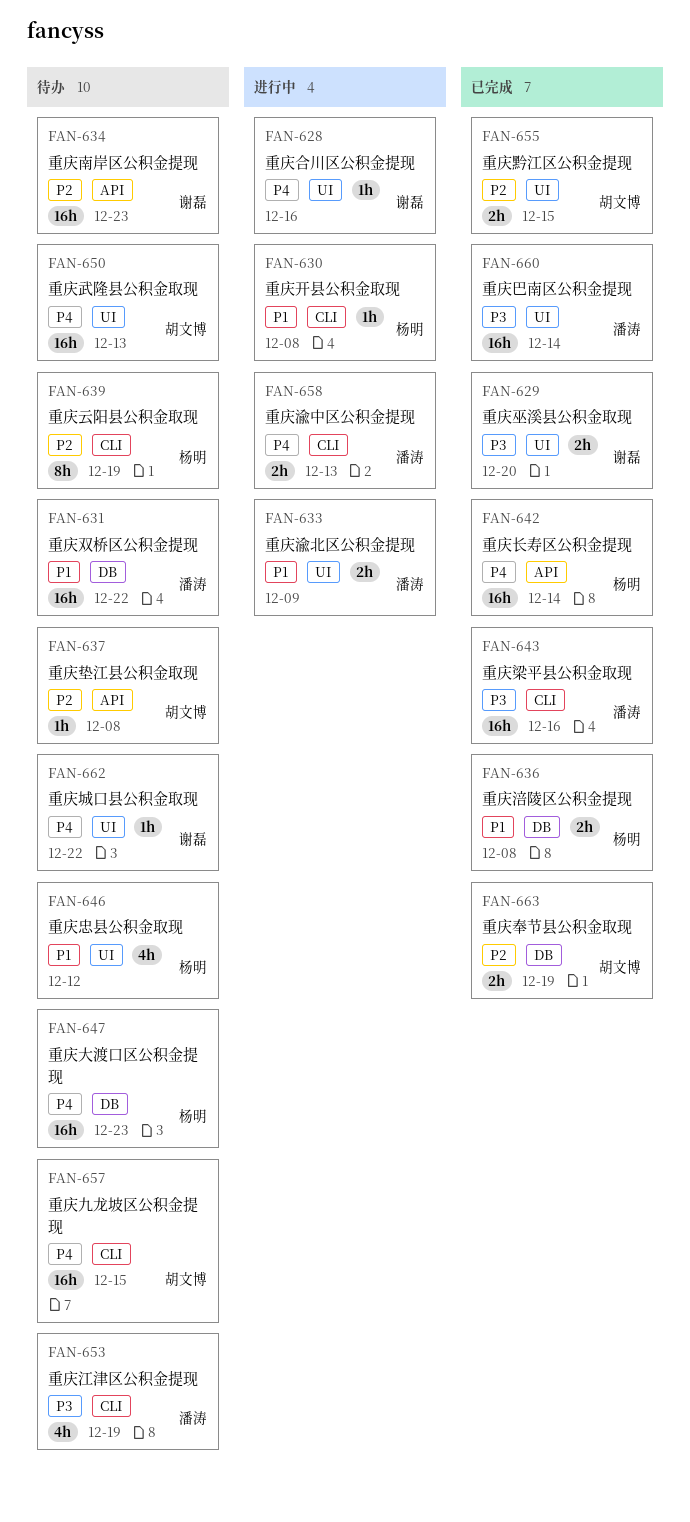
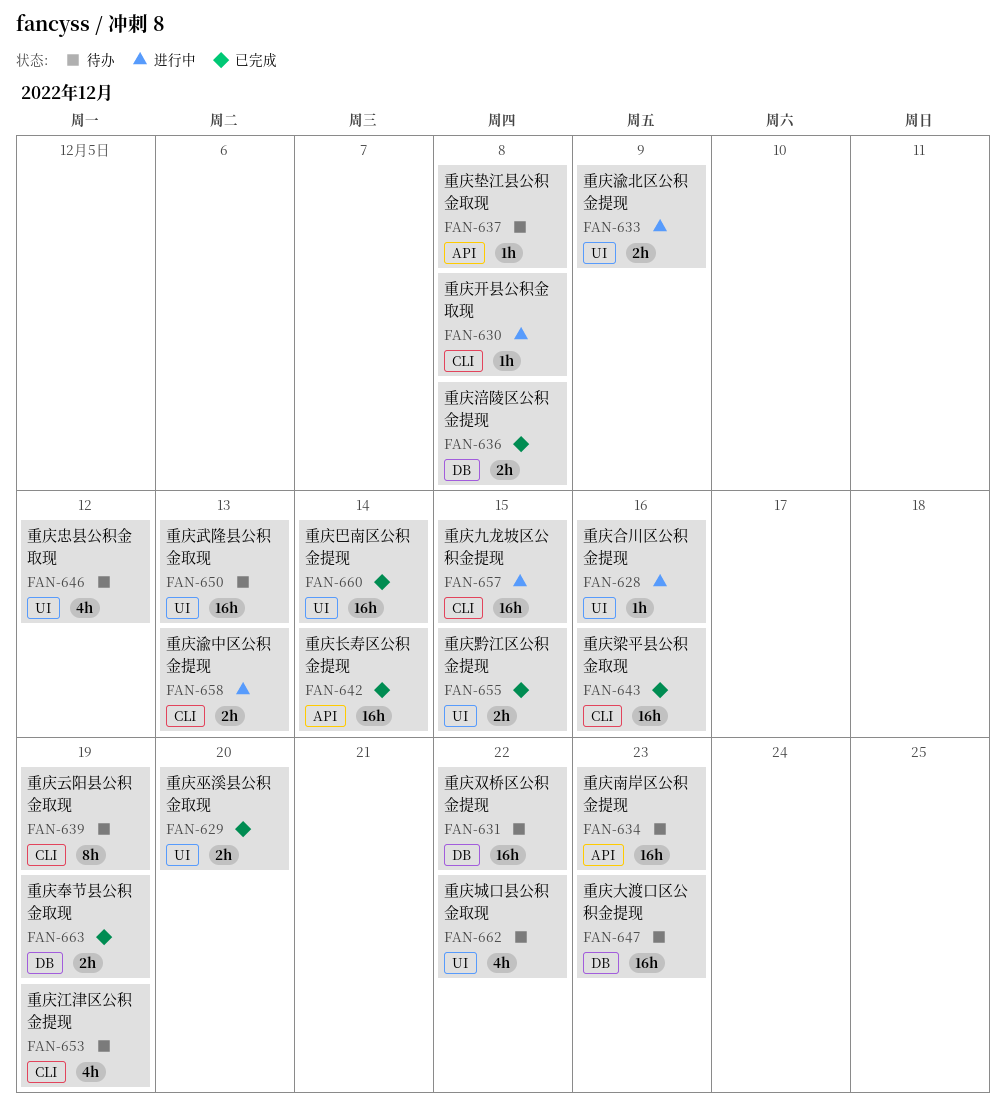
FAN-657, status: 待办 -> 进行中
FAN-662, estimate: 1h -> 4h

